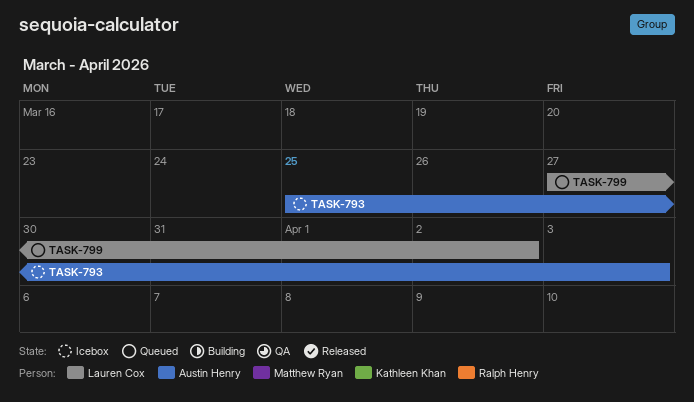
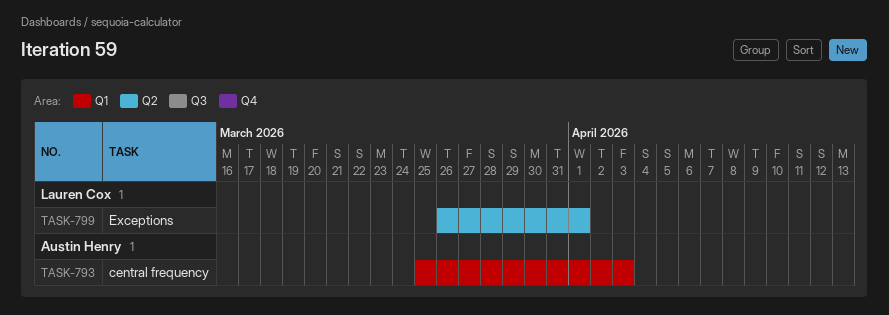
TASK-799, start: Mar 27 -> Mar 26
TASK-799, due: Apr 2 -> Apr 1

